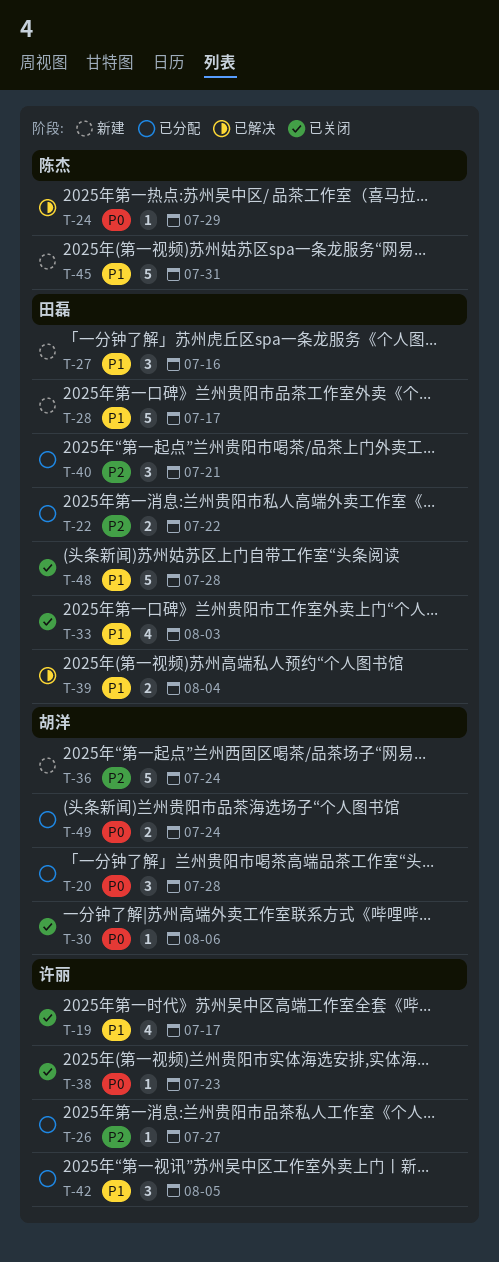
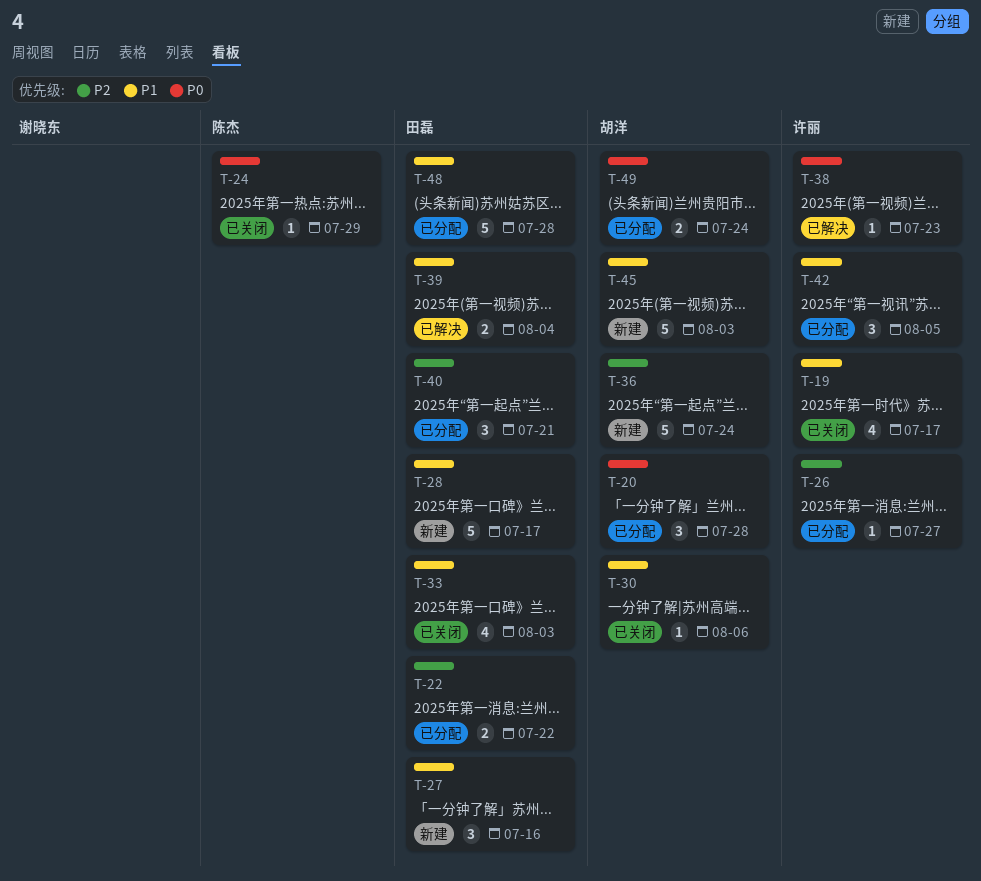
T-24, status: 已解决 -> 已关闭
T-30, priority: P0 -> P1
T-38, status: 已关闭 -> 已解决
T-45, owner: 陈杰 -> 胡洋
T-45, due: Jul 31 -> Aug 3
T-48, status: 已关闭 -> 已分配

